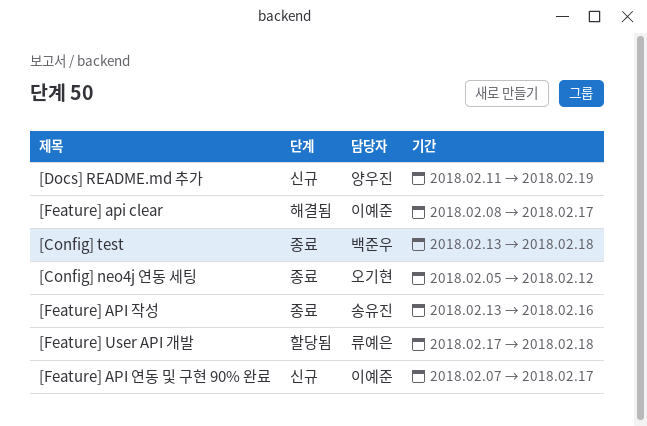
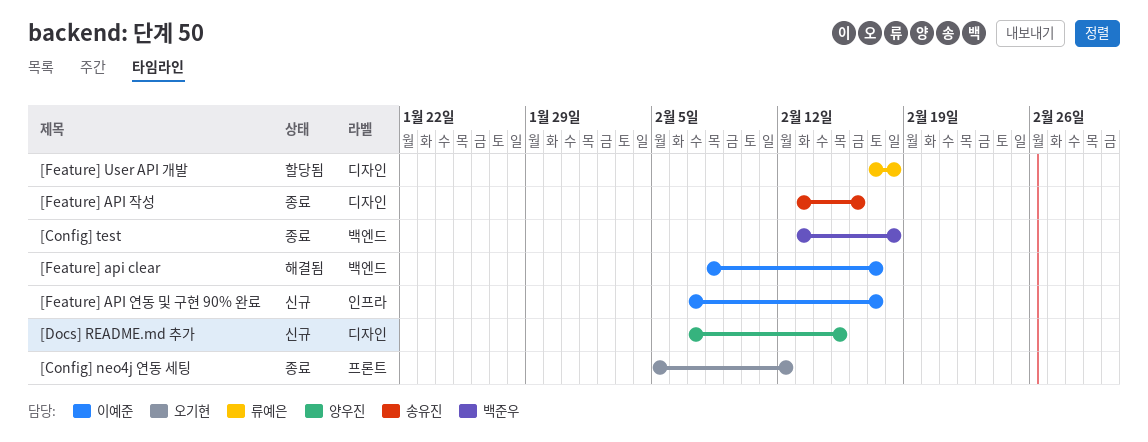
[Docs] README.md 추가, start: Feb 11 -> Feb 7
[Docs] README.md 추가, due: Feb 19 -> Feb 15

